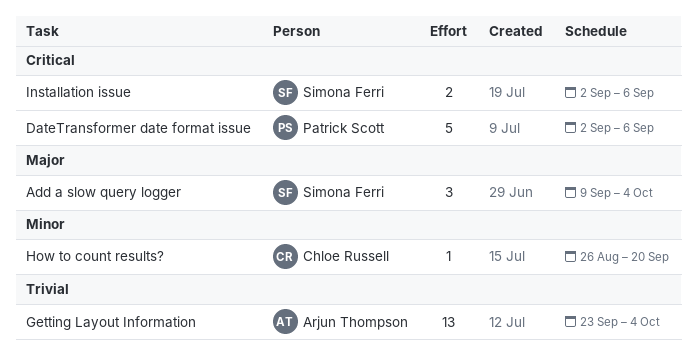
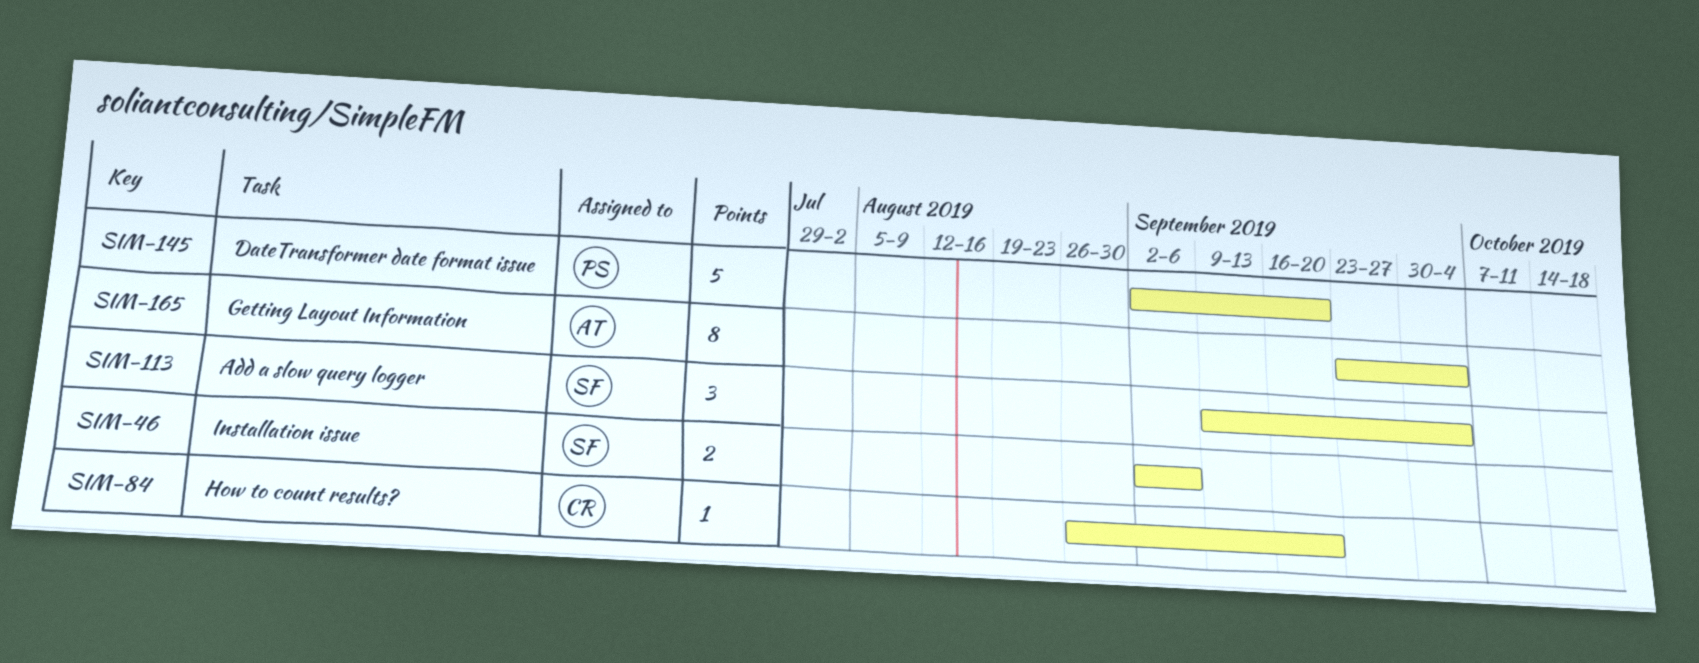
DateTransformer date format issue, due: Sep 6 -> Sep 20
Getting Layout Information, estimate: 13 -> 8

